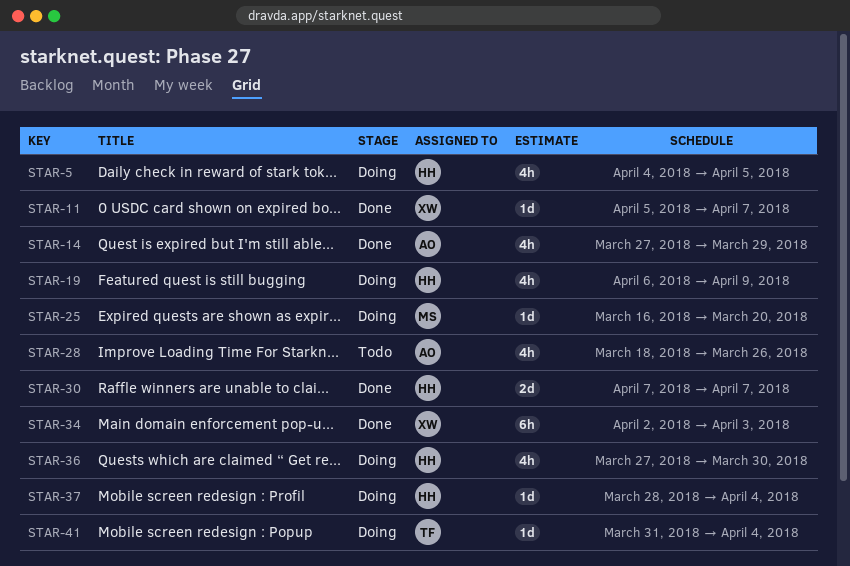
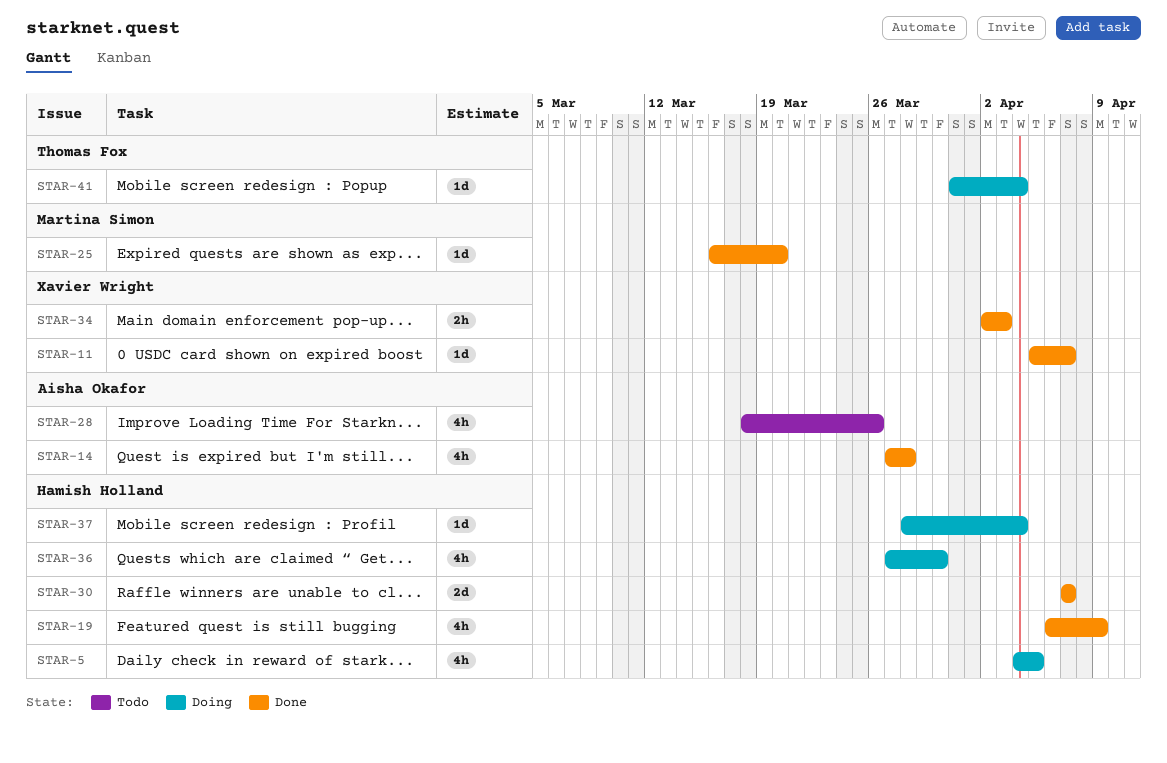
STAR-14, due: Mar 29 -> Mar 28
STAR-19, status: Doing -> Done
STAR-25, status: Doing -> Done
STAR-34, estimate: 6h -> 2h

